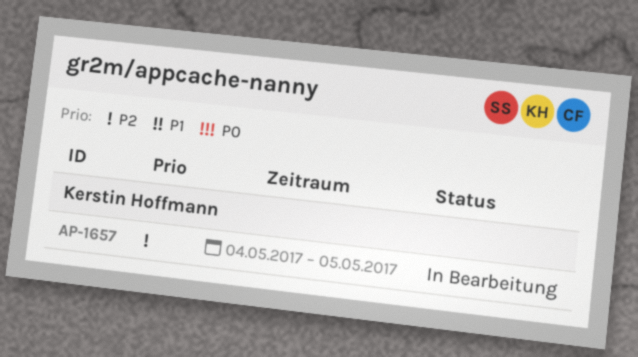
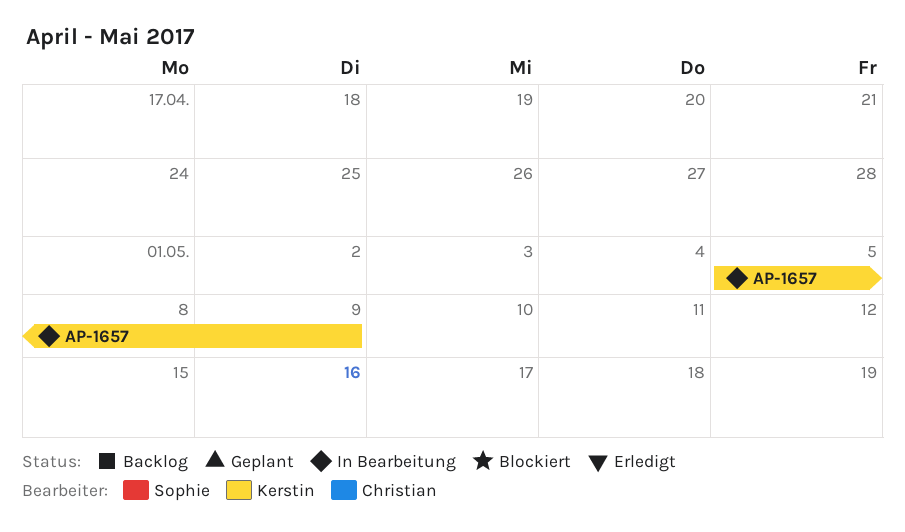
AP-1657, start: May 4 -> May 5
AP-1657, due: May 5 -> May 9

